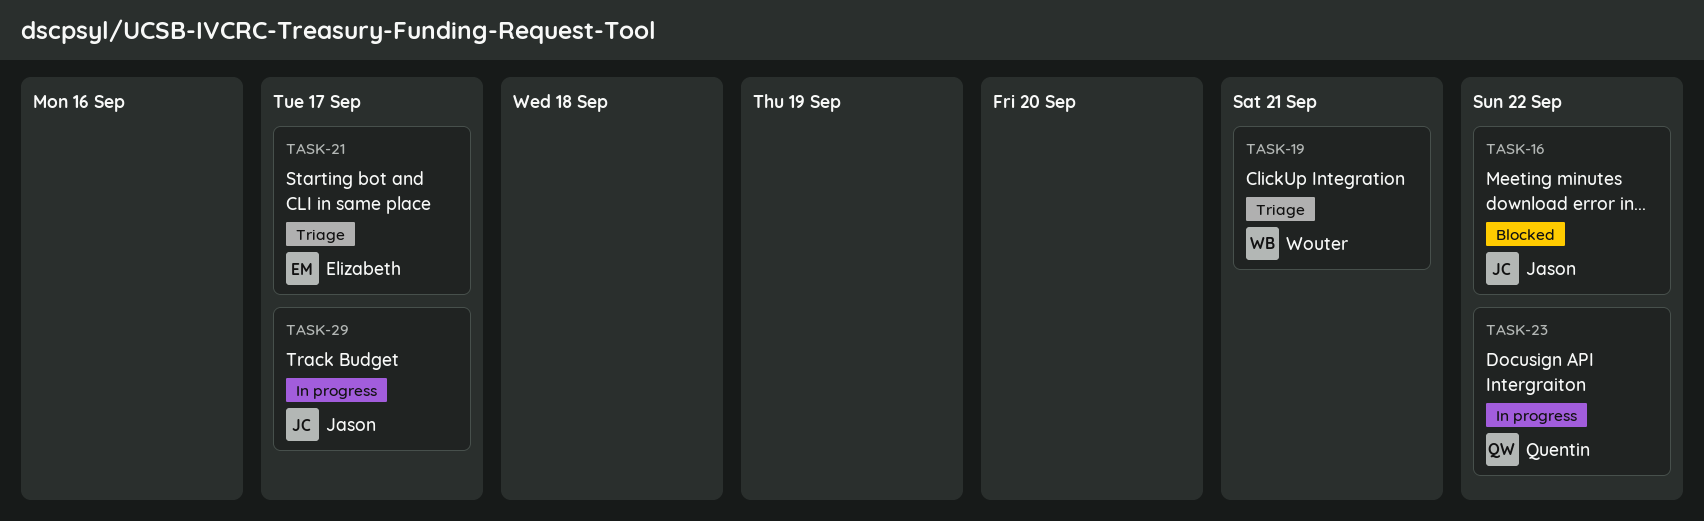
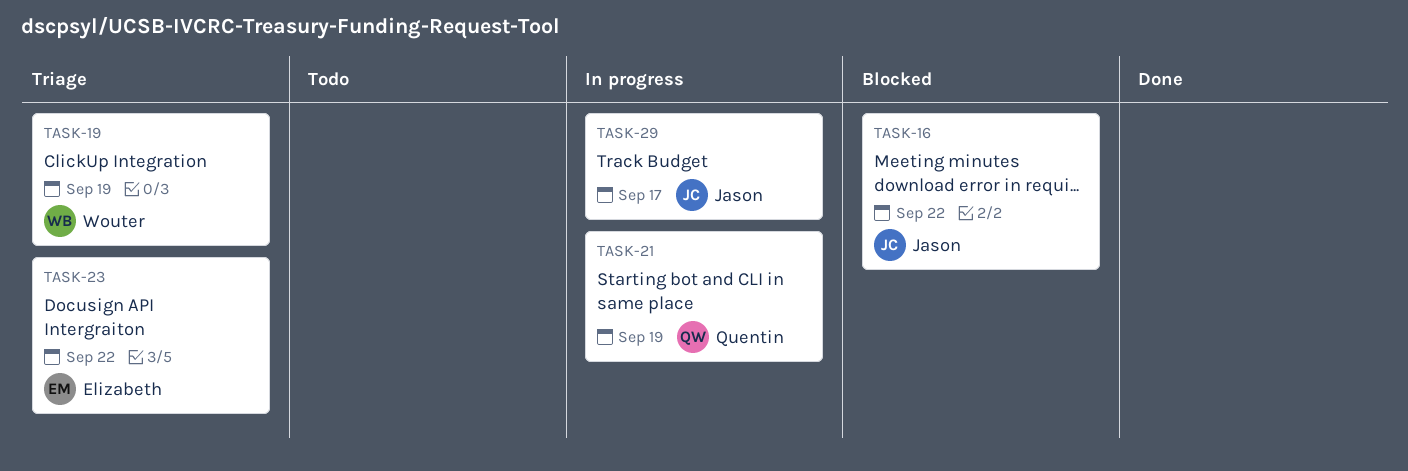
TASK-19, due: Sep 21 -> Sep 19
TASK-21, status: Triage -> In progress
TASK-21, owner: Elizabeth -> Quentin
TASK-21, due: Sep 17 -> Sep 19
TASK-23, status: In progress -> Triage
TASK-23, owner: Quentin -> Elizabeth

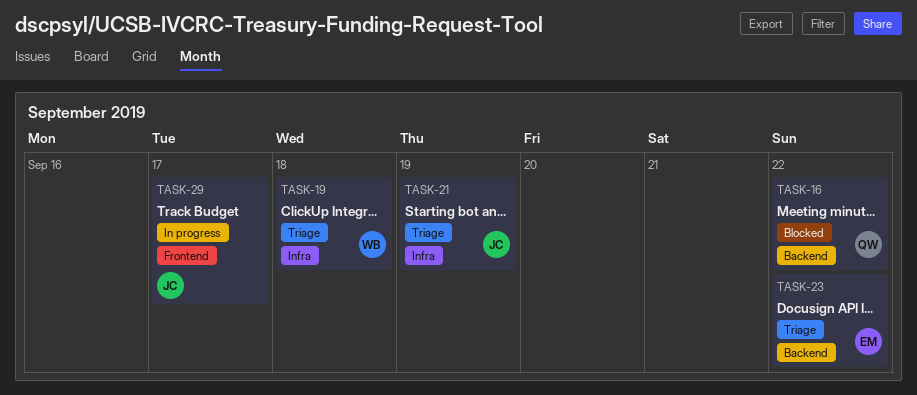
TASK-16, owner: Jason -> Quentin
TASK-19, due: Sep 19 -> Sep 18
TASK-21, status: In progress -> Triage
TASK-21, owner: Quentin -> Jason

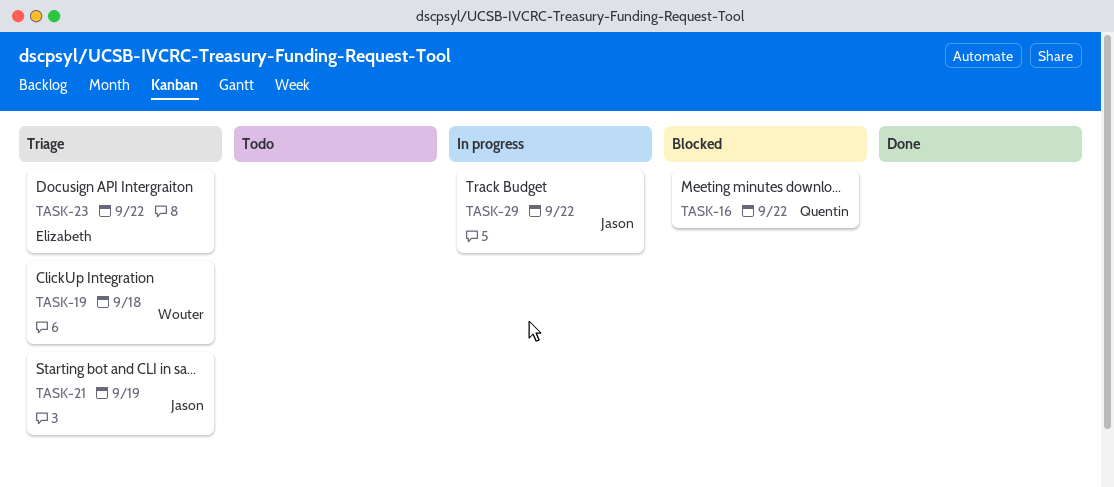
TASK-29, due: Sep 17 -> Sep 22

